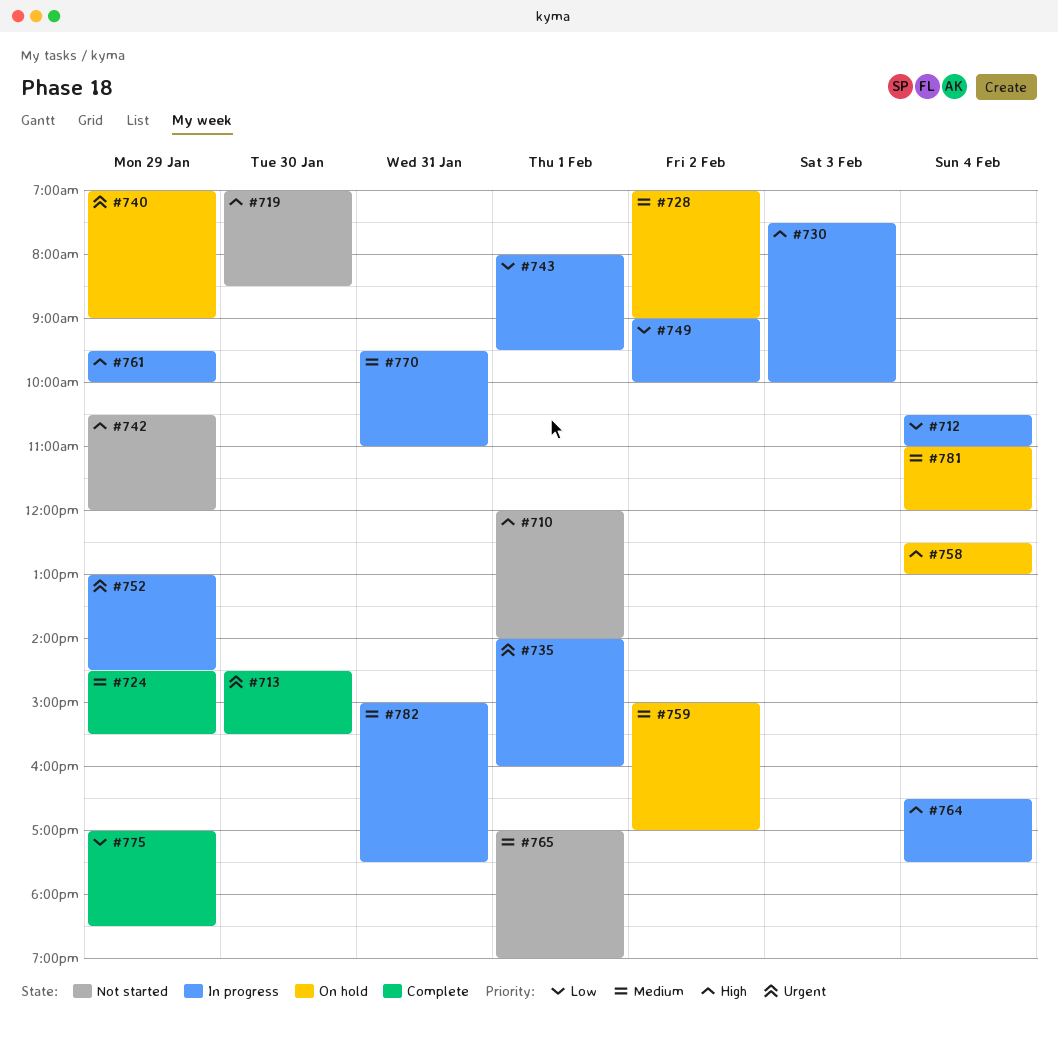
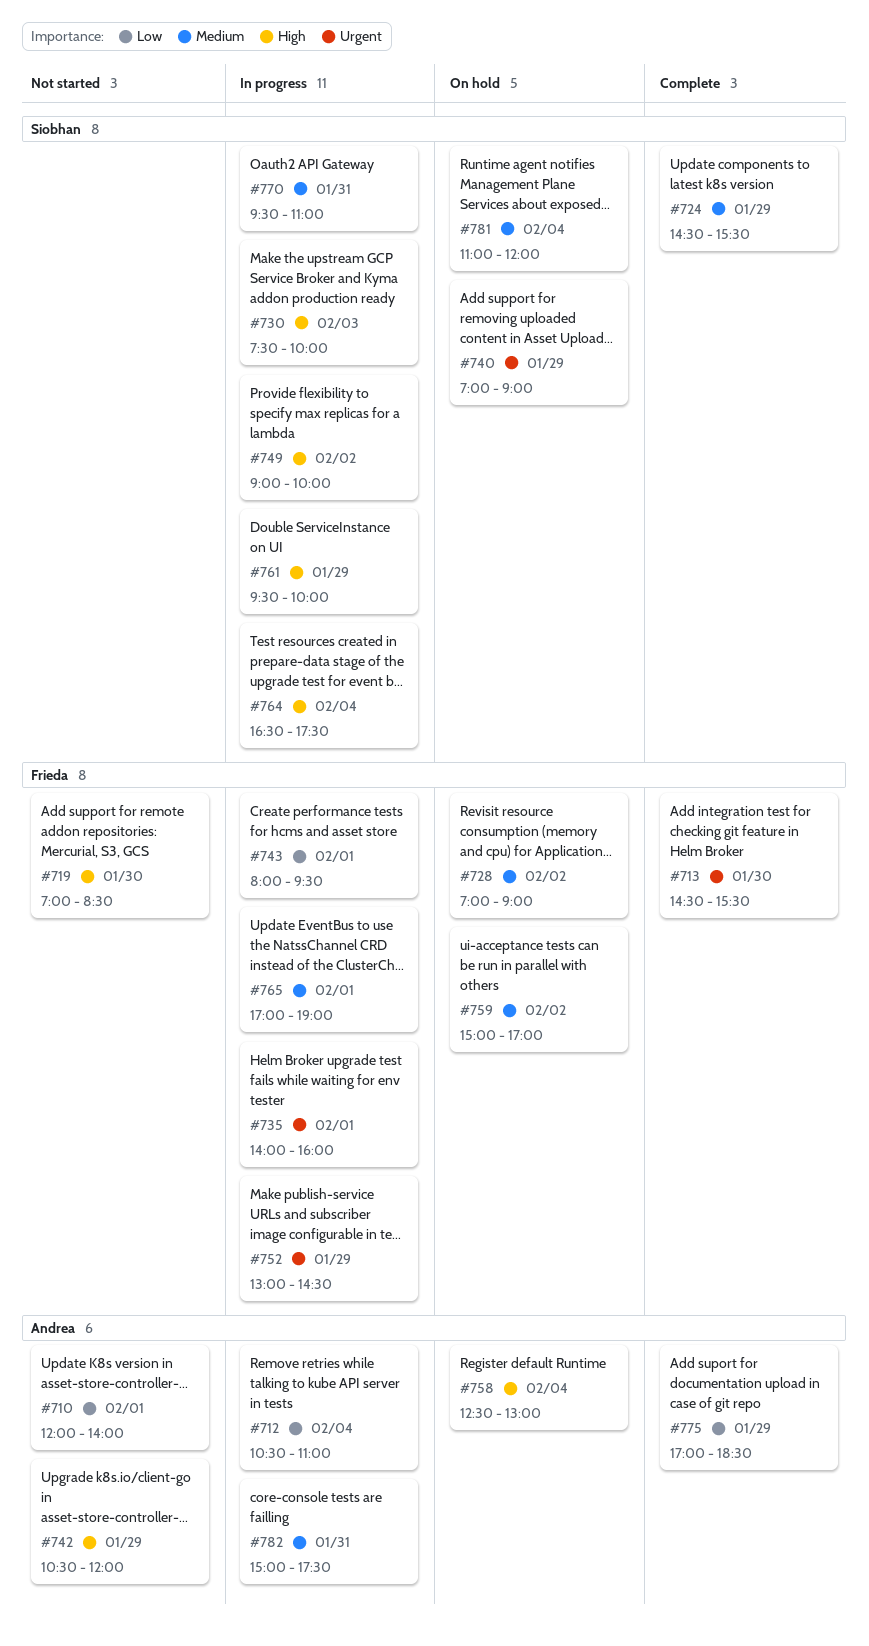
#710, priority: High -> Low
#749, priority: Low -> High
#765, status: Not started -> In progress

